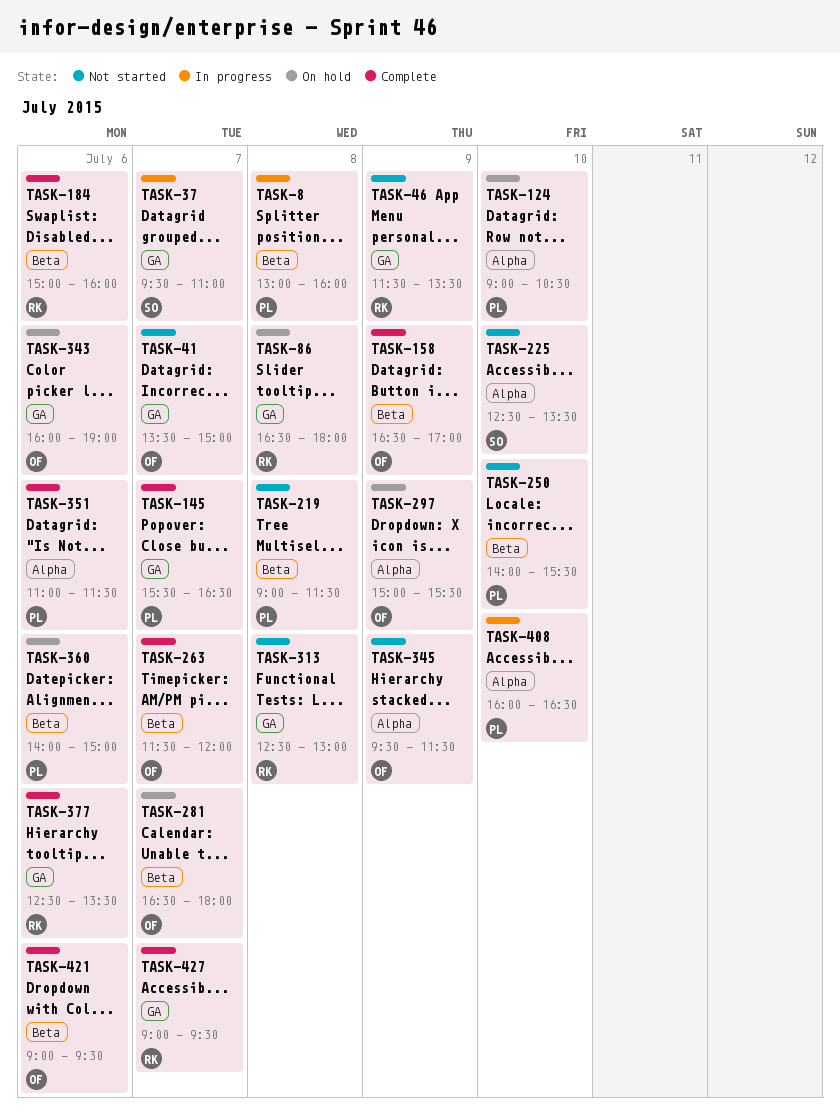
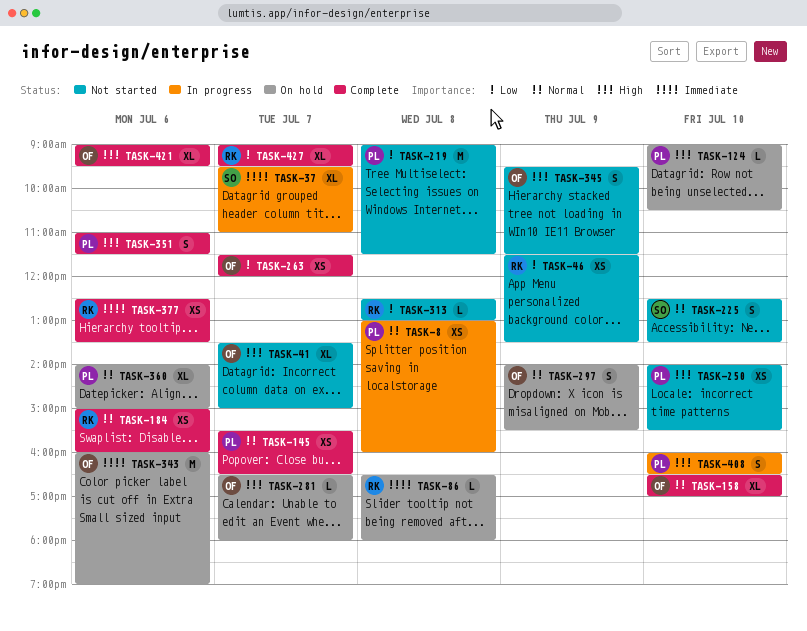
TASK-158, day: Jul 9 -> Jul 10
TASK-297, begins: 15:00 -> 14:00

